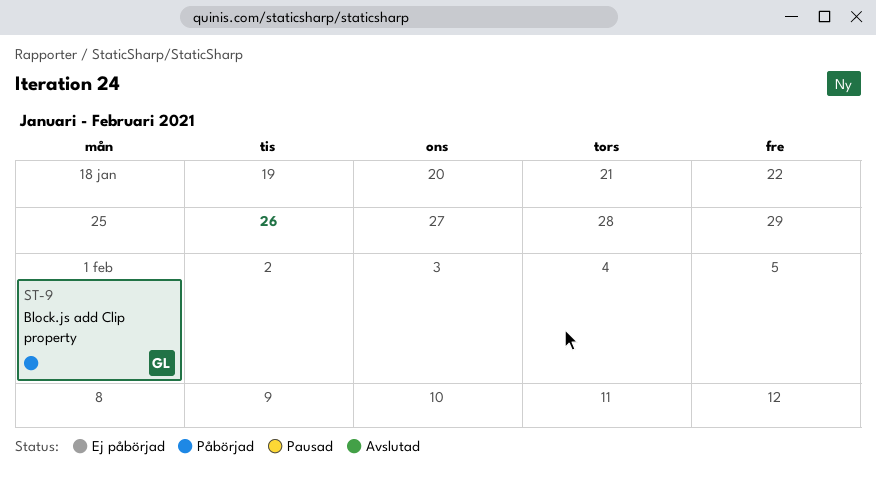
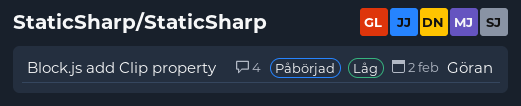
Block.js add Clip property, due: Feb 1 -> Feb 2

